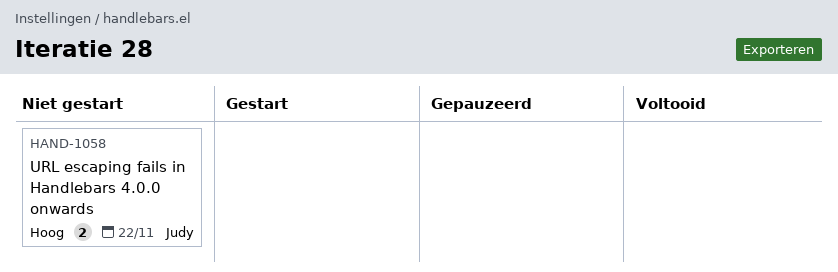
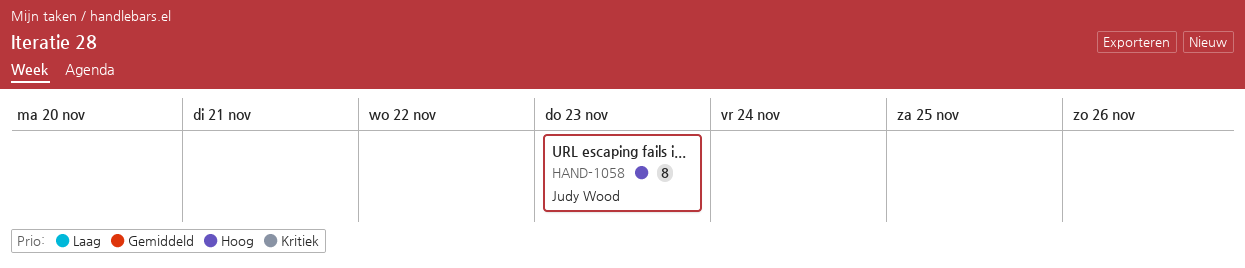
HAND-1058, estimate: 2 -> 8
HAND-1058, due: Nov 22 -> Nov 23

